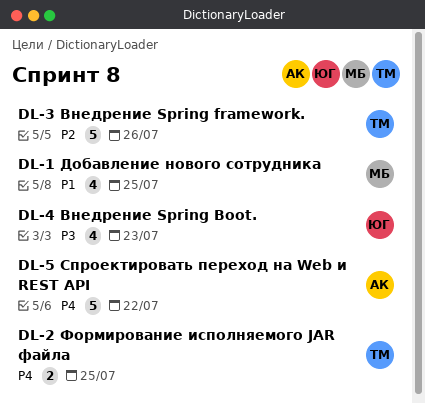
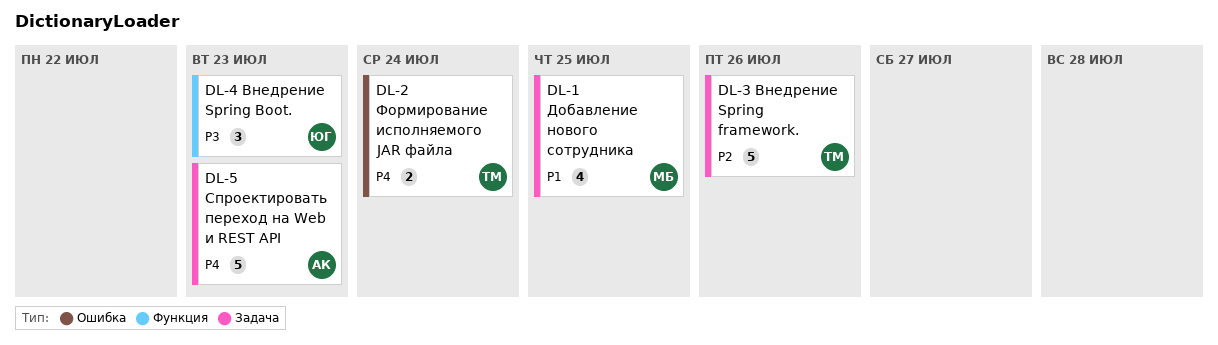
DL-2 Формирование исполняемого JAR файла, due: Jul 25 -> Jul 24
DL-4 Внедрение Spring Boot., estimate: 4 -> 3
DL-5 Спроектировать переход на Web и REST API, due: Jul 22 -> Jul 23

